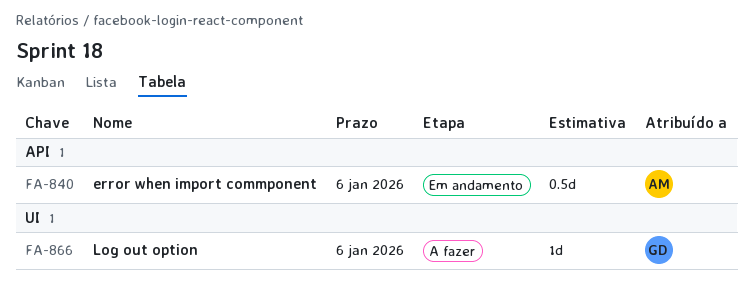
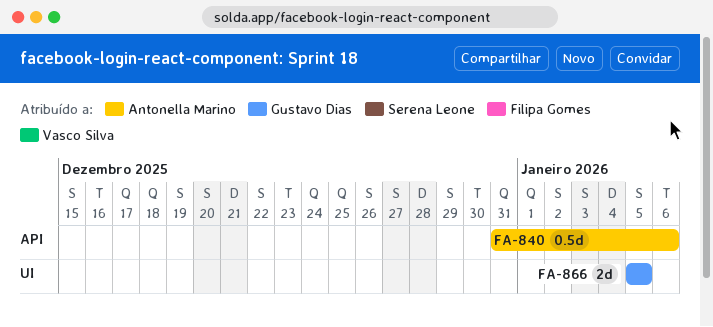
FA-866, estimate: 1d -> 2d
FA-866, due: Jan 6 -> Jan 5

